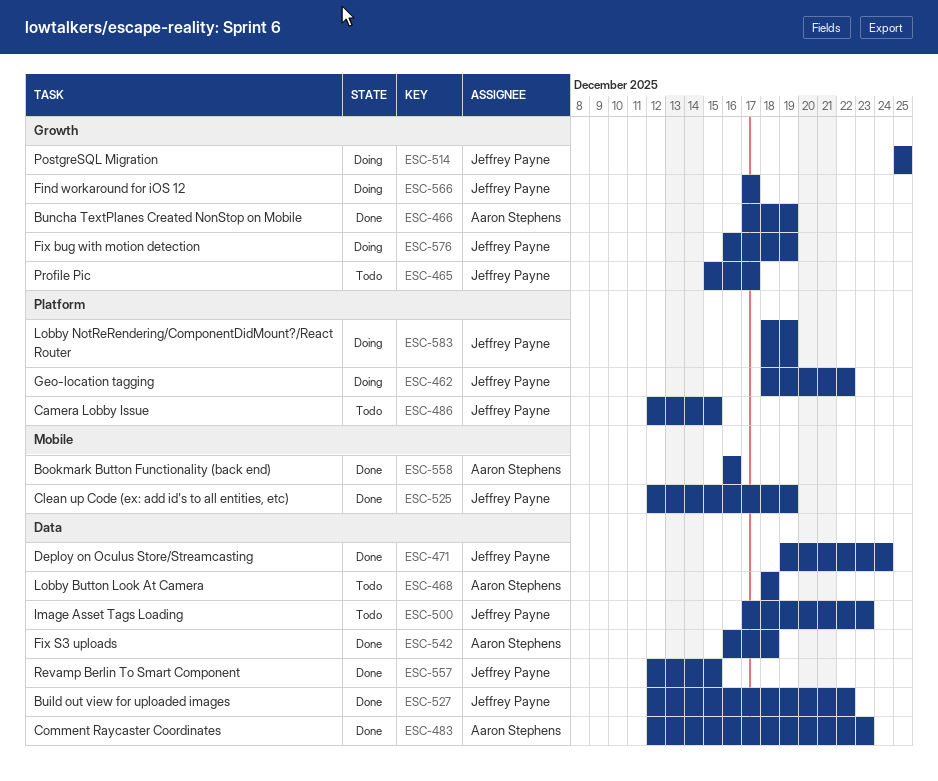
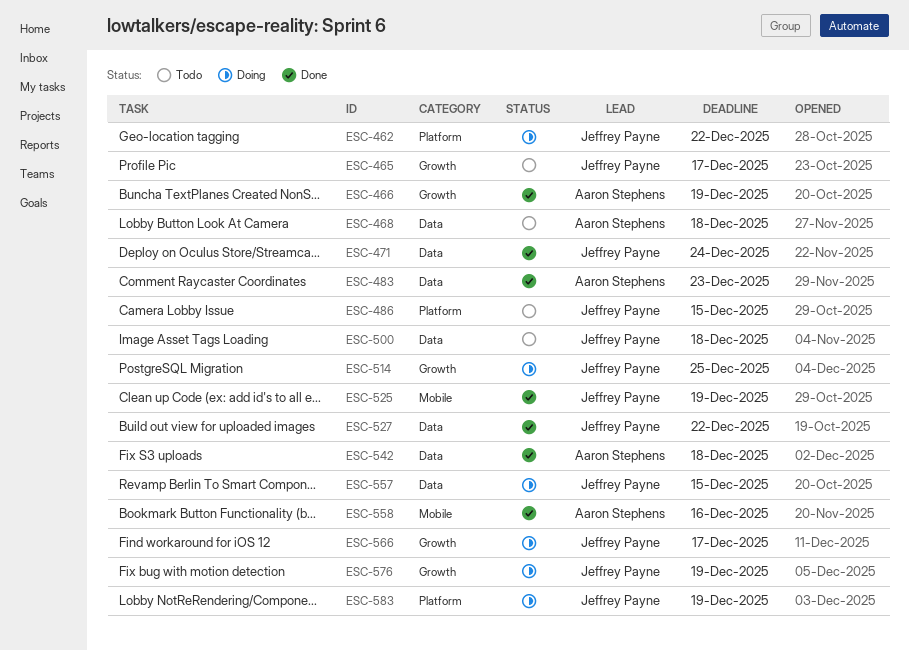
ESC-500, due: Dec 23 -> Dec 18
ESC-557, status: Done -> Doing

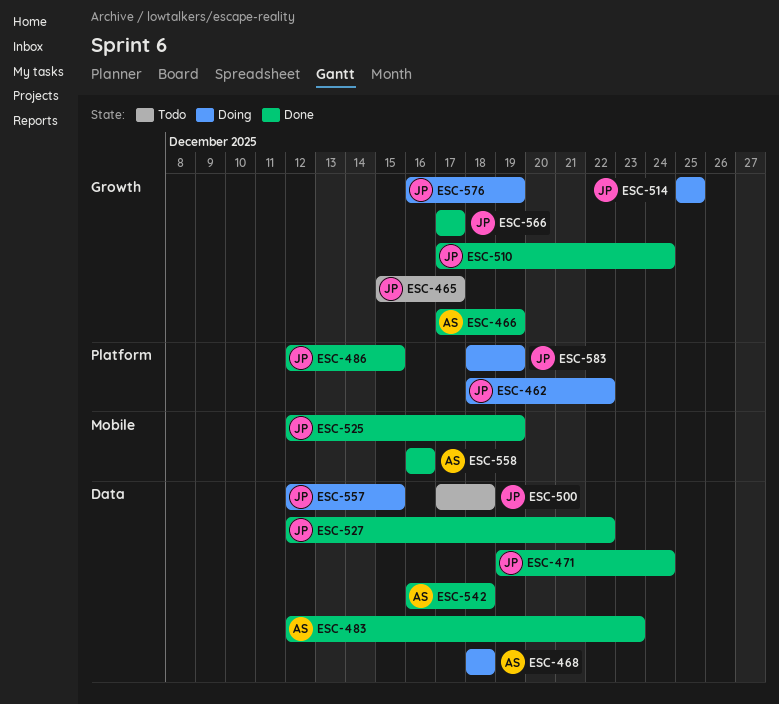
ESC-468, status: Todo -> Doing
ESC-486, status: Todo -> Done
ESC-510: none -> present
ESC-566, status: Doing -> Done

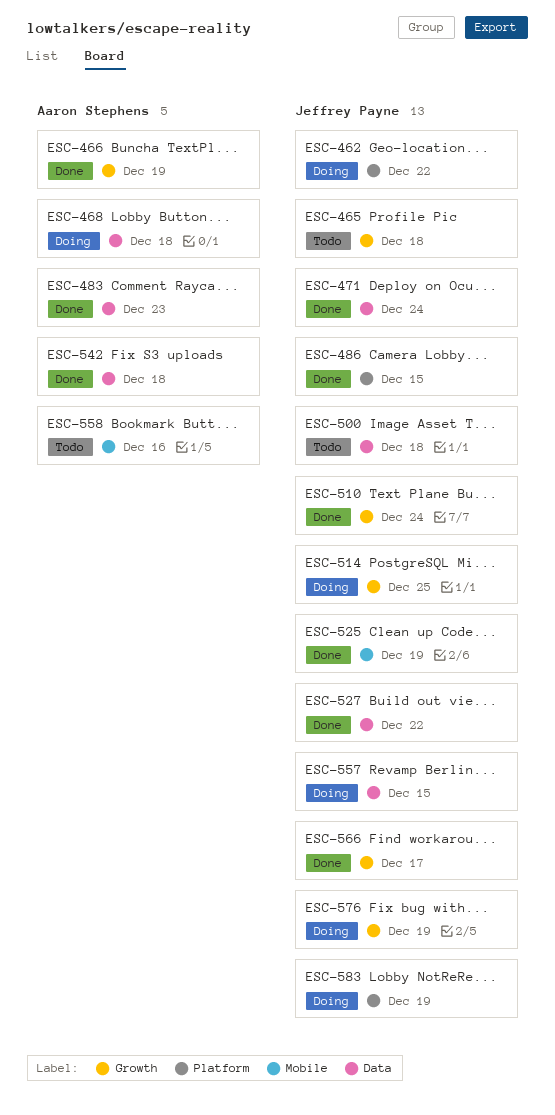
ESC-465, due: Dec 17 -> Dec 18
ESC-558, status: Done -> Todo

